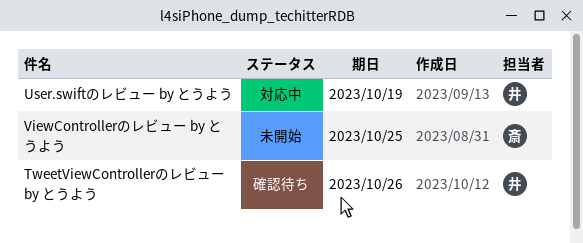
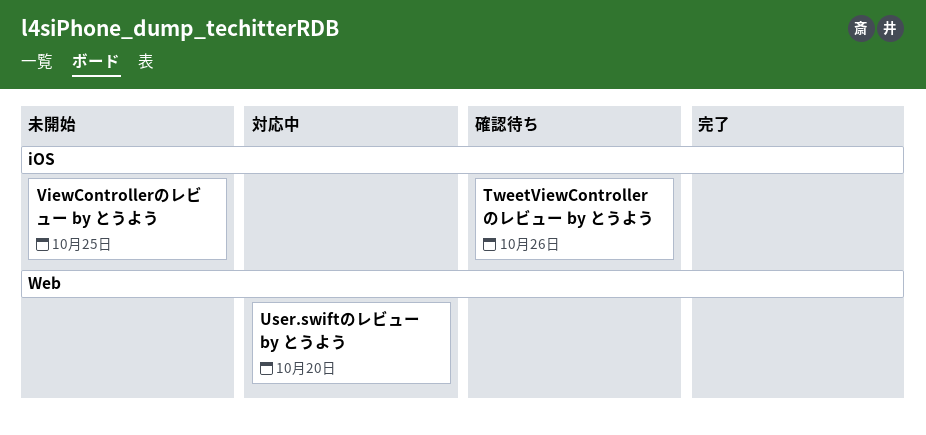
User.swiftのレビュー by とうよう, due: Oct 19 -> Oct 20

